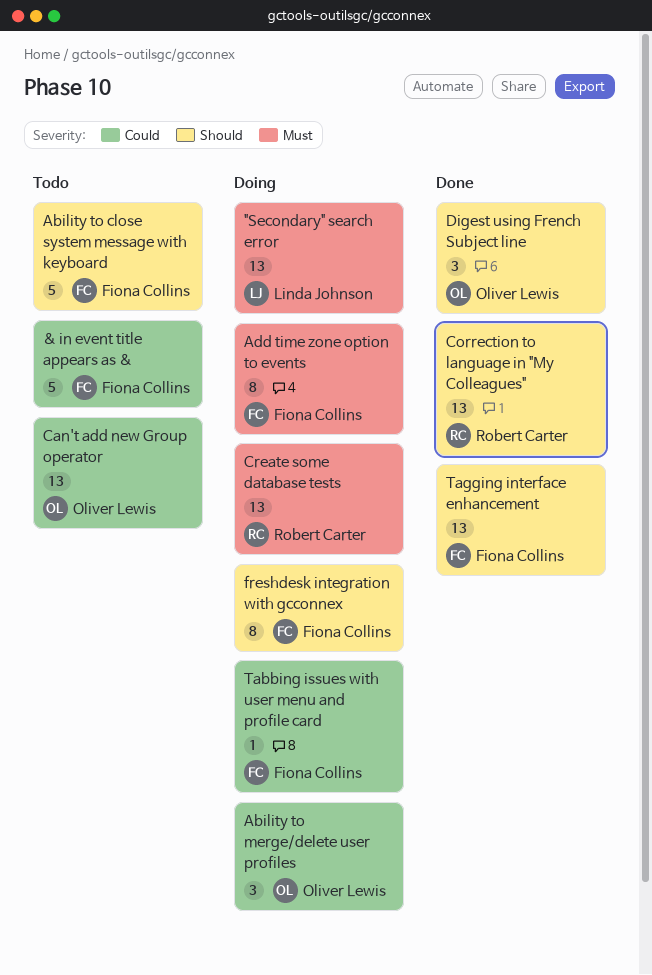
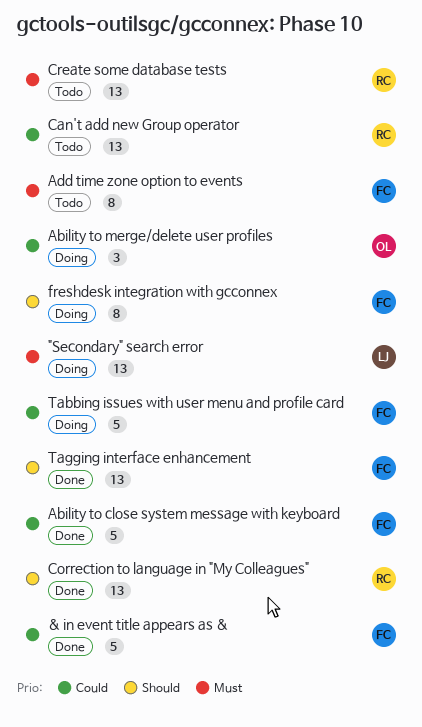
& in event title appears as &, status: Todo -> Done
Ability to close system message with keyboard, status: Todo -> Done
Ability to close system message with keyboard, priority: Should -> Could
Add time zone option to events, status: Doing -> Todo
Can't add new Group operator, owner: Oliver Lewis -> Robert Carter
Create some database tests, status: Doing -> Todo
Digest using French Subject line: present -> none
Tabbing issues with user menu and profile card, estimate: 1 -> 5

